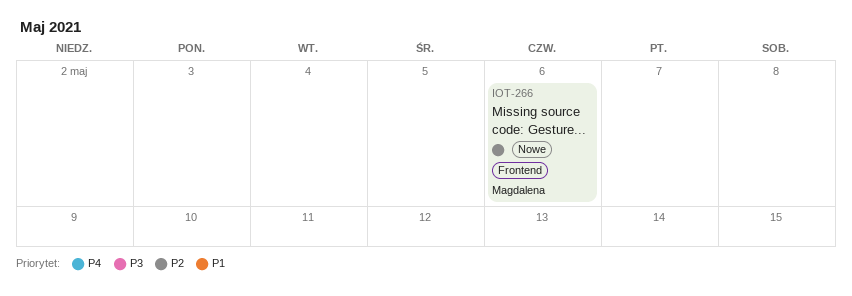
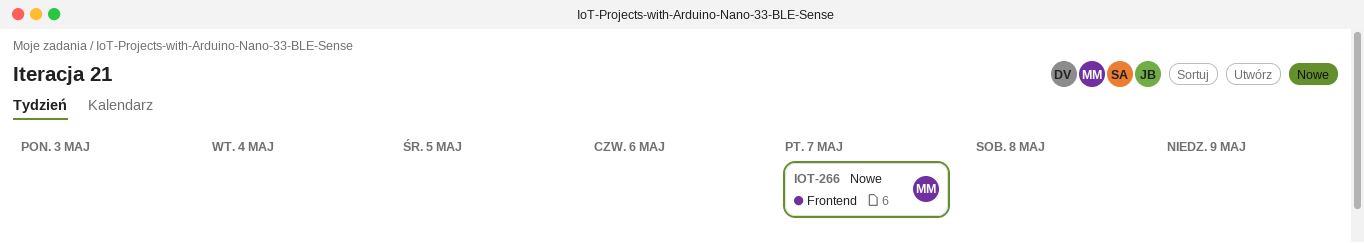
IOT-266, due: May 6 -> May 7

